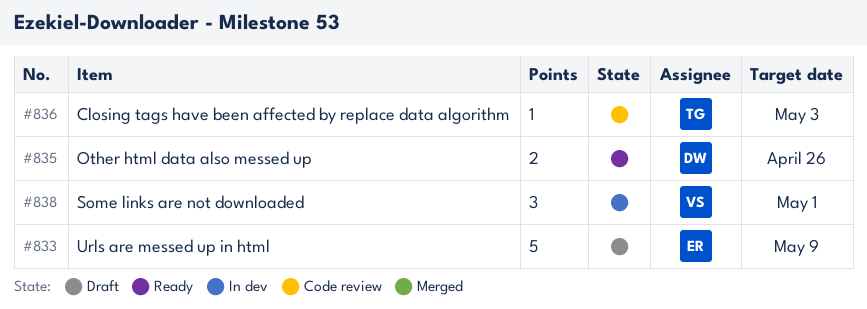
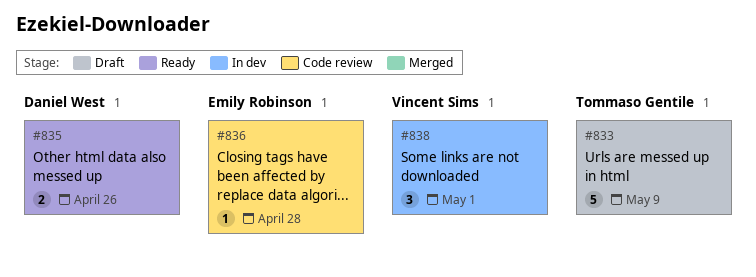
#833, owner: Emily Robinson -> Tommaso Gentile
#836, owner: Tommaso Gentile -> Emily Robinson
#836, due: May 3 -> Apr 28

